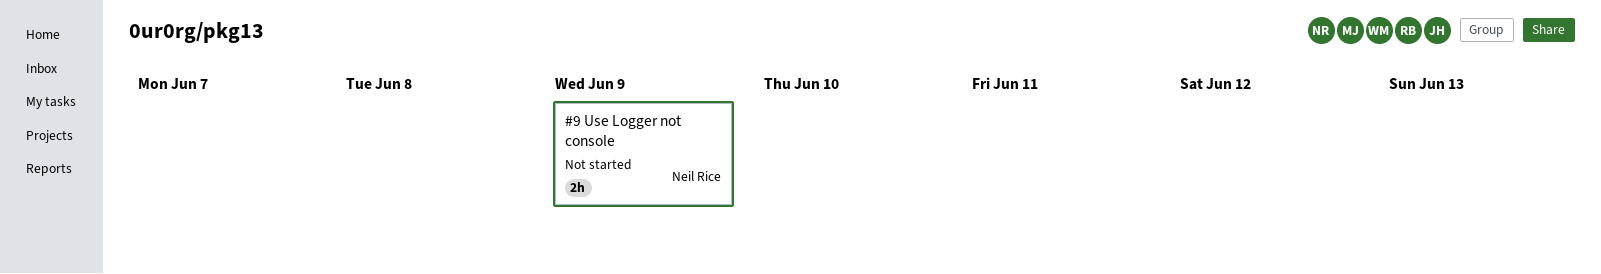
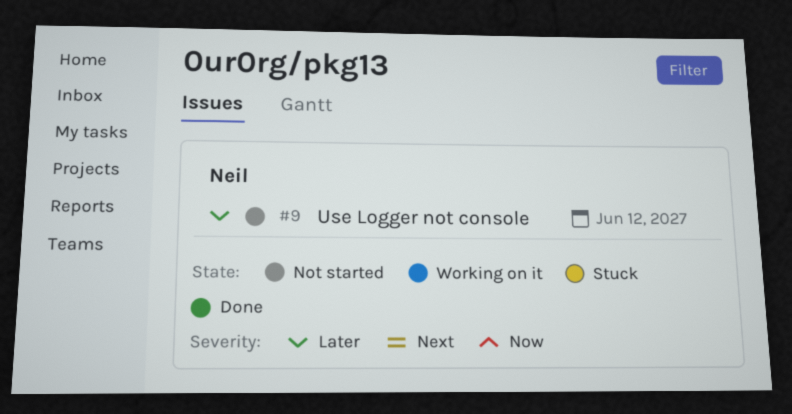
#9, due: Jun 9 -> Jun 12

